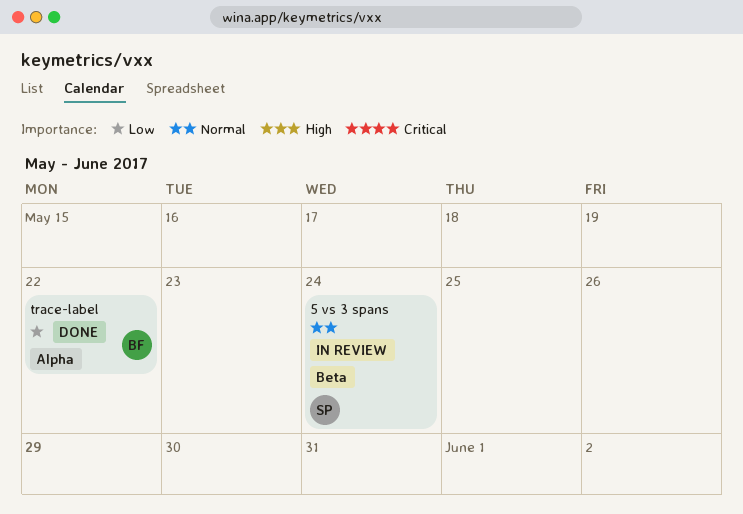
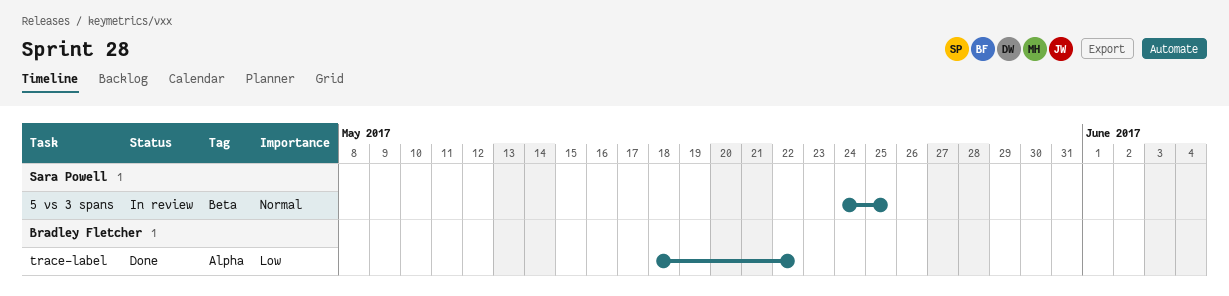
5 vs 3 spans, due: May 24 -> May 25

